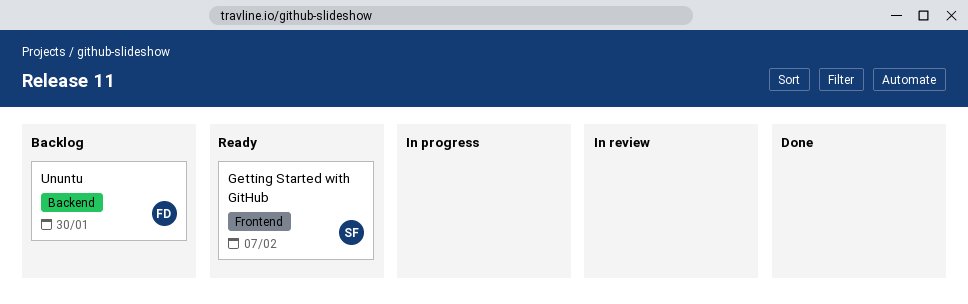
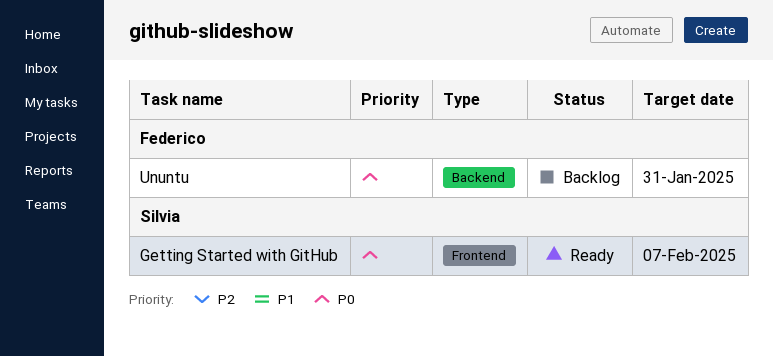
Ununtu, due: Jan 30 -> Jan 31

